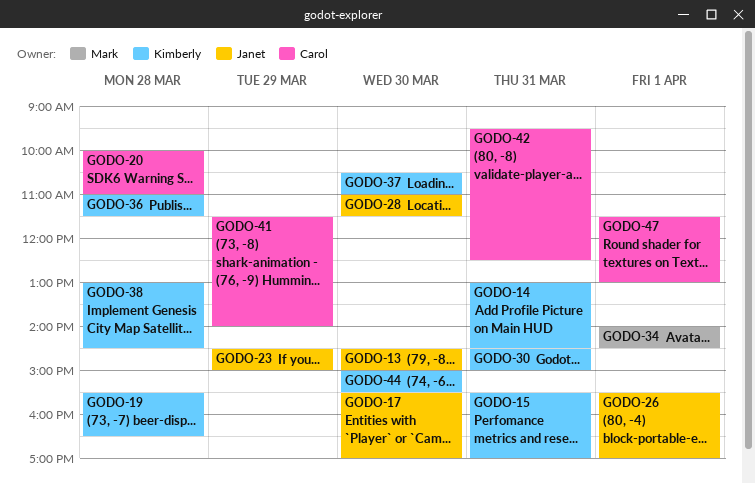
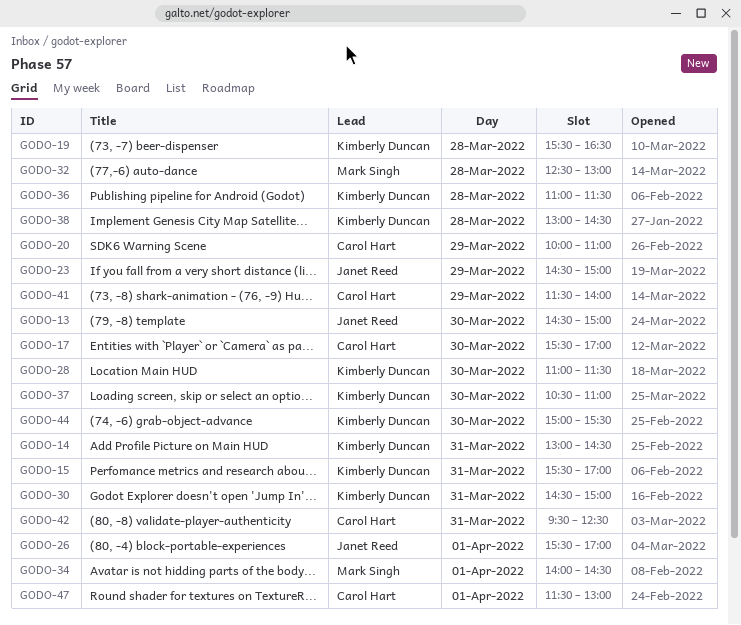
GODO-17, owner: Janet Reed -> Carol Hart
GODO-20, day: Mar 28 -> Mar 29
GODO-28, owner: Janet Reed -> Kimberly Duncan
GODO-32: none -> present

